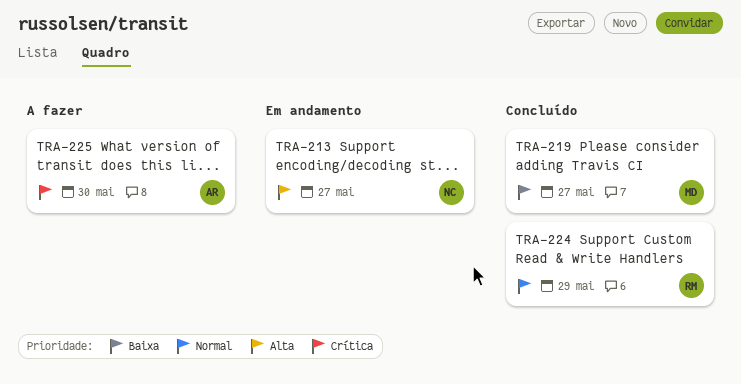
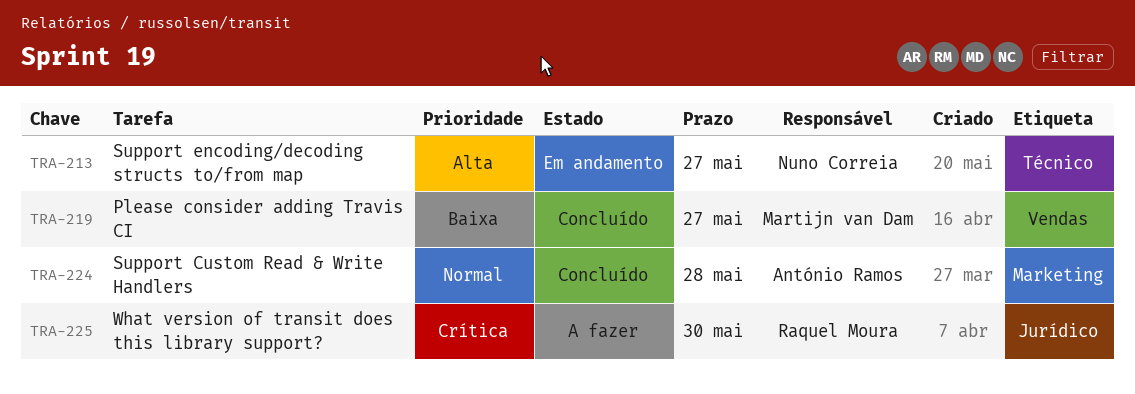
TRA-224, owner: Raquel Moura -> António Ramos
TRA-224, due: May 29 -> May 28
TRA-225, owner: António Ramos -> Raquel Moura

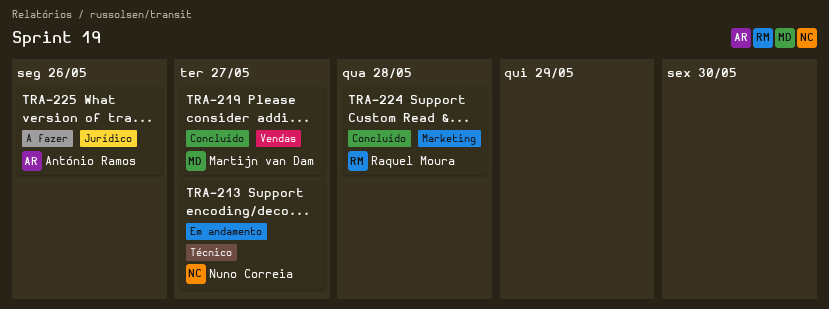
TRA-224, owner: António Ramos -> Raquel Moura
TRA-225, owner: Raquel Moura -> António Ramos
TRA-225, due: May 30 -> May 26

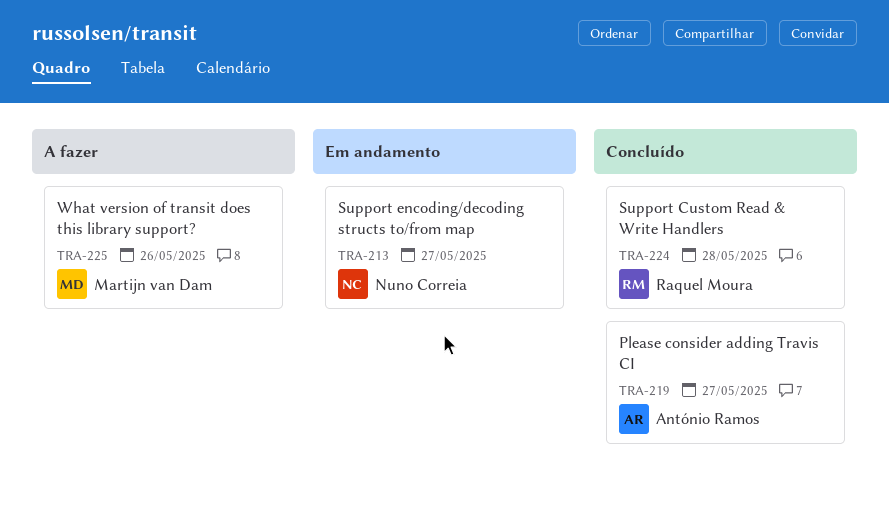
TRA-219, owner: Martijn van Dam -> António Ramos
TRA-225, owner: António Ramos -> Martijn van Dam

